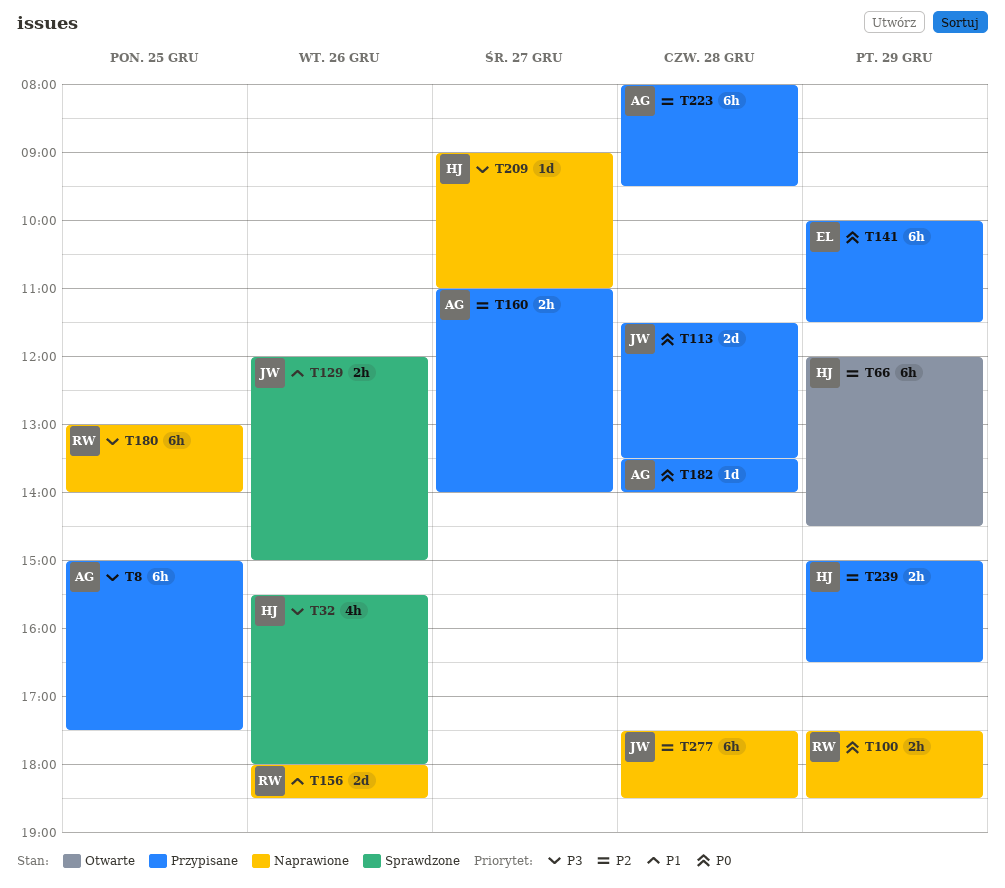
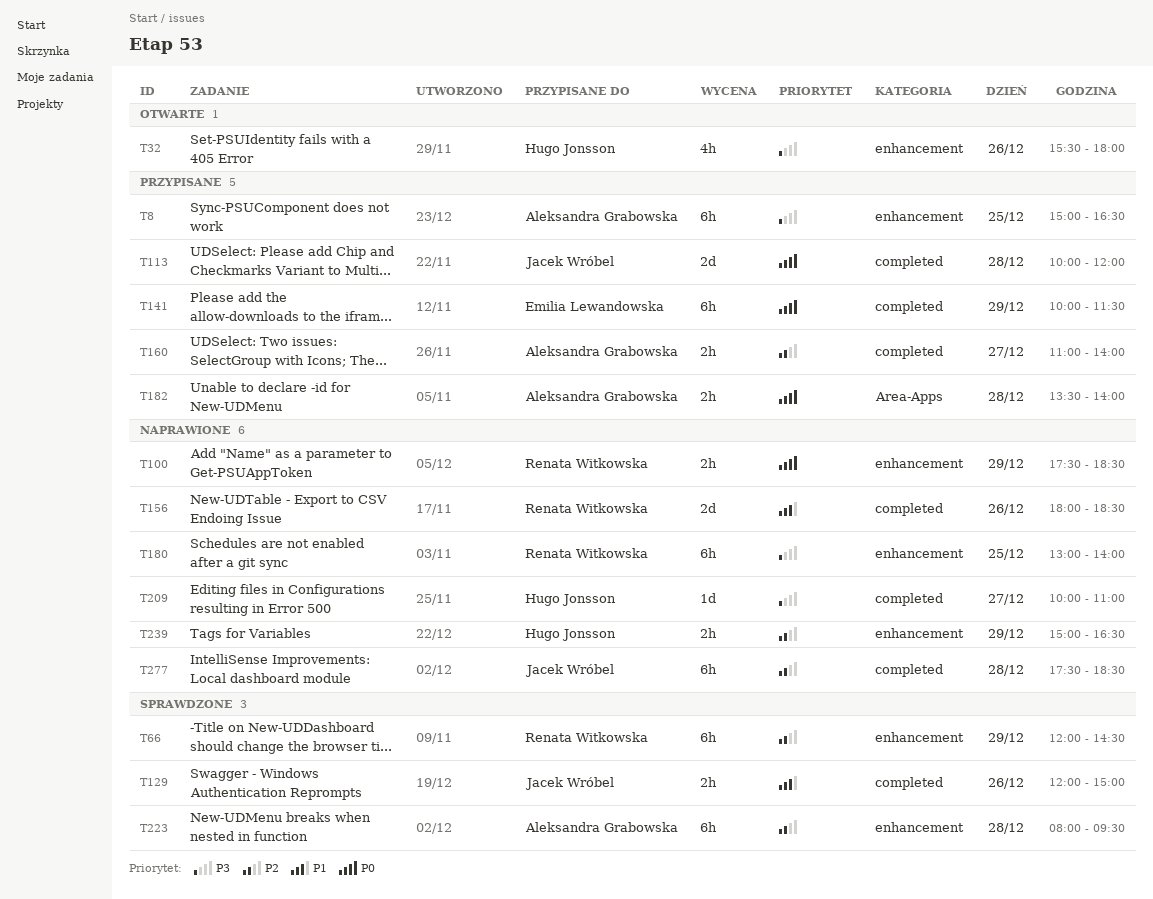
T8, ends: 17:30 -> 16:30
T32, status: Sprawdzone -> Otwarte
T66, status: Otwarte -> Sprawdzone
T66, owner: Hugo Jonsson -> Renata Witkowska
T113, begins: 11:30 -> 10:00
T113, ends: 13:30 -> 12:00
T182, estimate: 1d -> 2h
T209, begins: 09:00 -> 10:00
T223, status: Przypisane -> Sprawdzone
T239, status: Przypisane -> Naprawione

